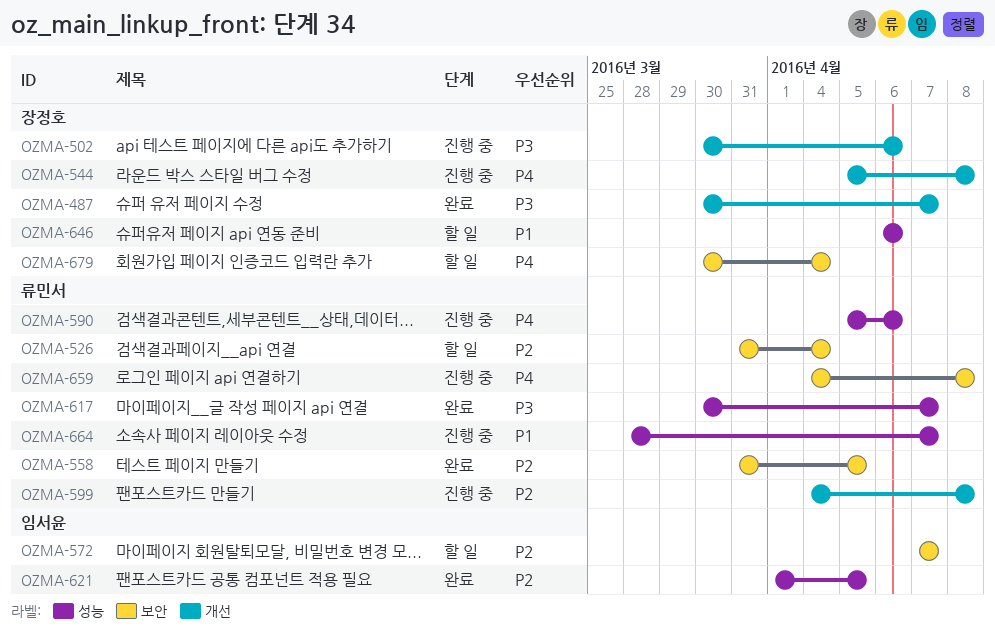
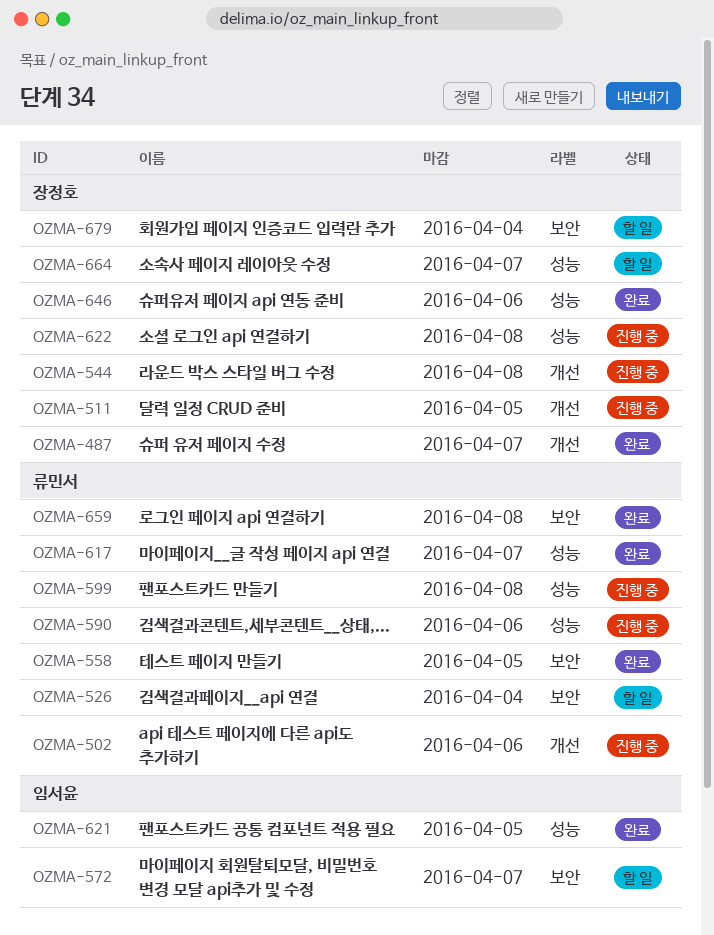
OZMA-502, owner: 장정호 -> 류민서
OZMA-511: none -> present
OZMA-599, label: 개선 -> 성능
OZMA-622: none -> present
OZMA-646, status: 할 일 -> 완료
OZMA-659, status: 진행 중 -> 완료
OZMA-664, status: 진행 중 -> 할 일
OZMA-664, owner: 류민서 -> 장정호

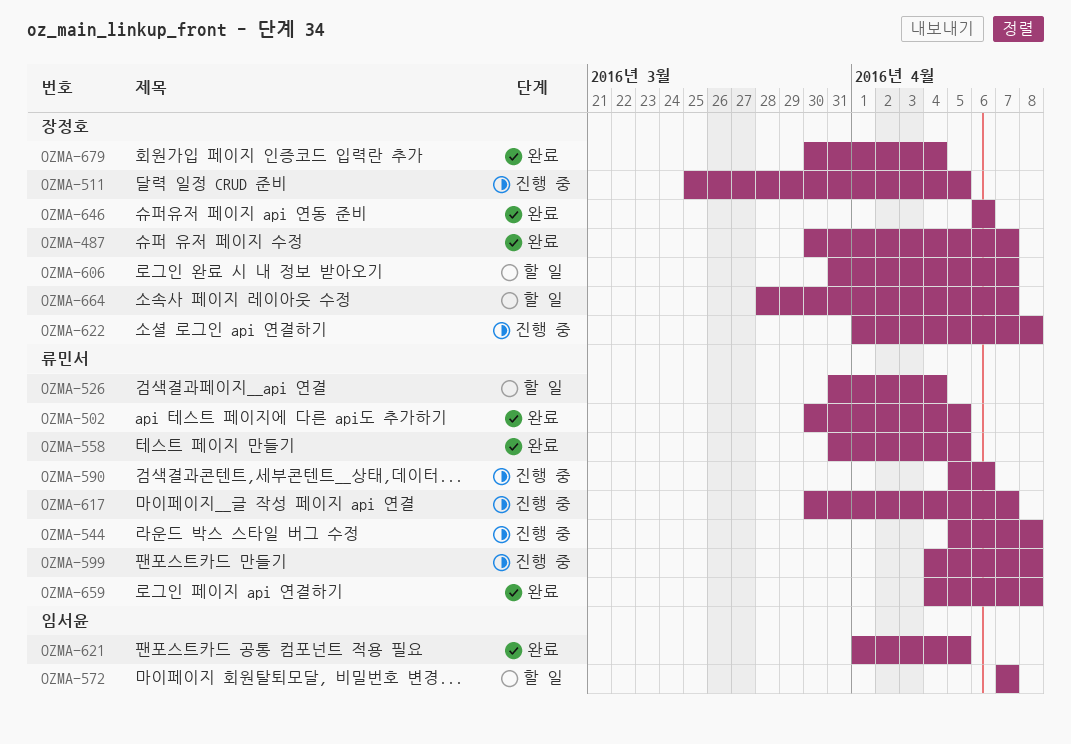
OZMA-502, status: 진행 중 -> 완료
OZMA-502, due: Apr 6 -> Apr 5
OZMA-544, owner: 장정호 -> 류민서
OZMA-606: none -> present
OZMA-617, status: 완료 -> 진행 중
OZMA-679, status: 할 일 -> 완료

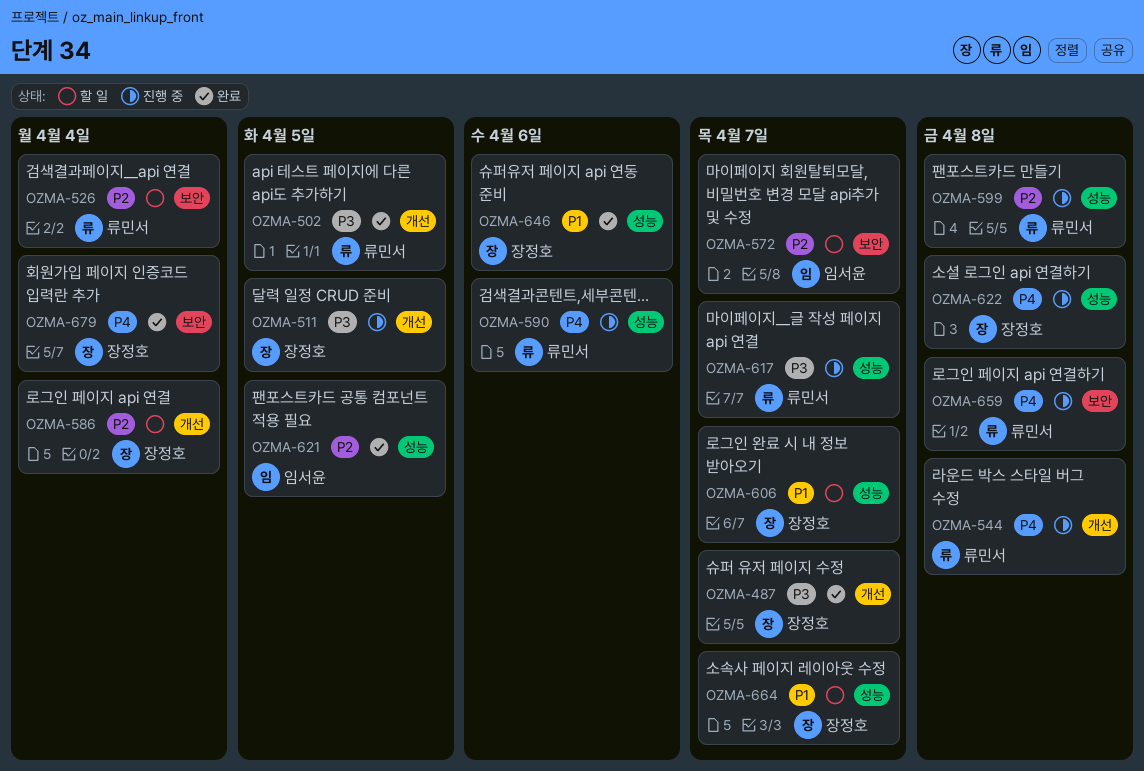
OZMA-558: present -> none
OZMA-586: none -> present
OZMA-659, status: 완료 -> 진행 중

